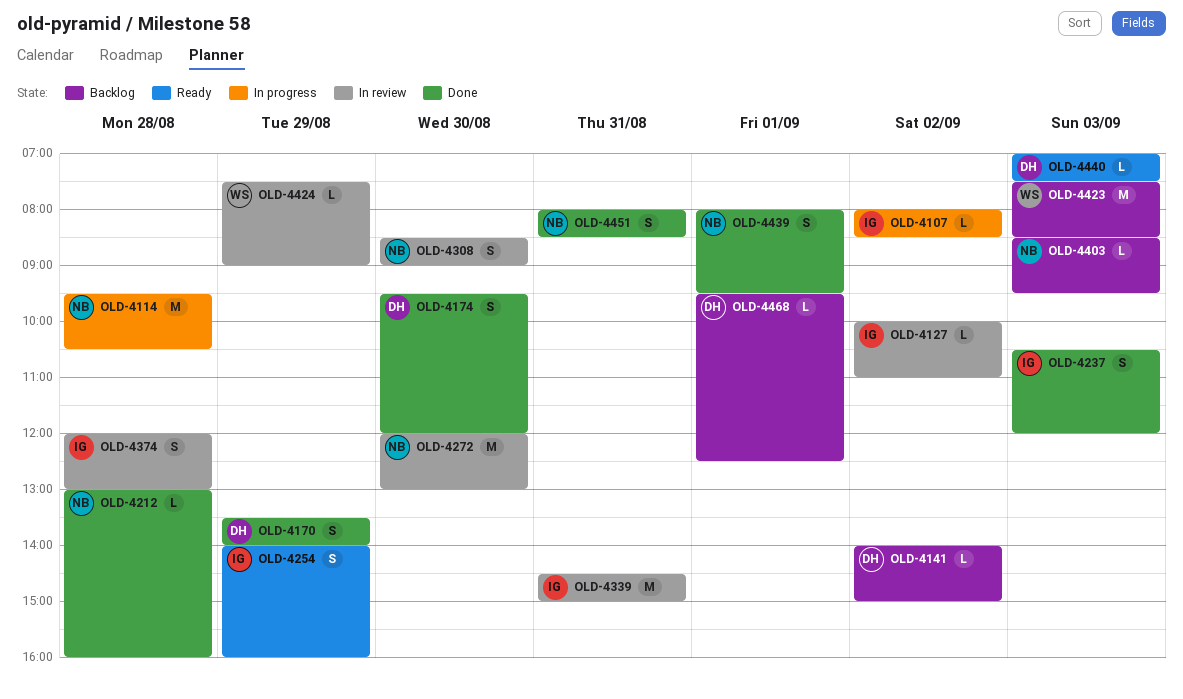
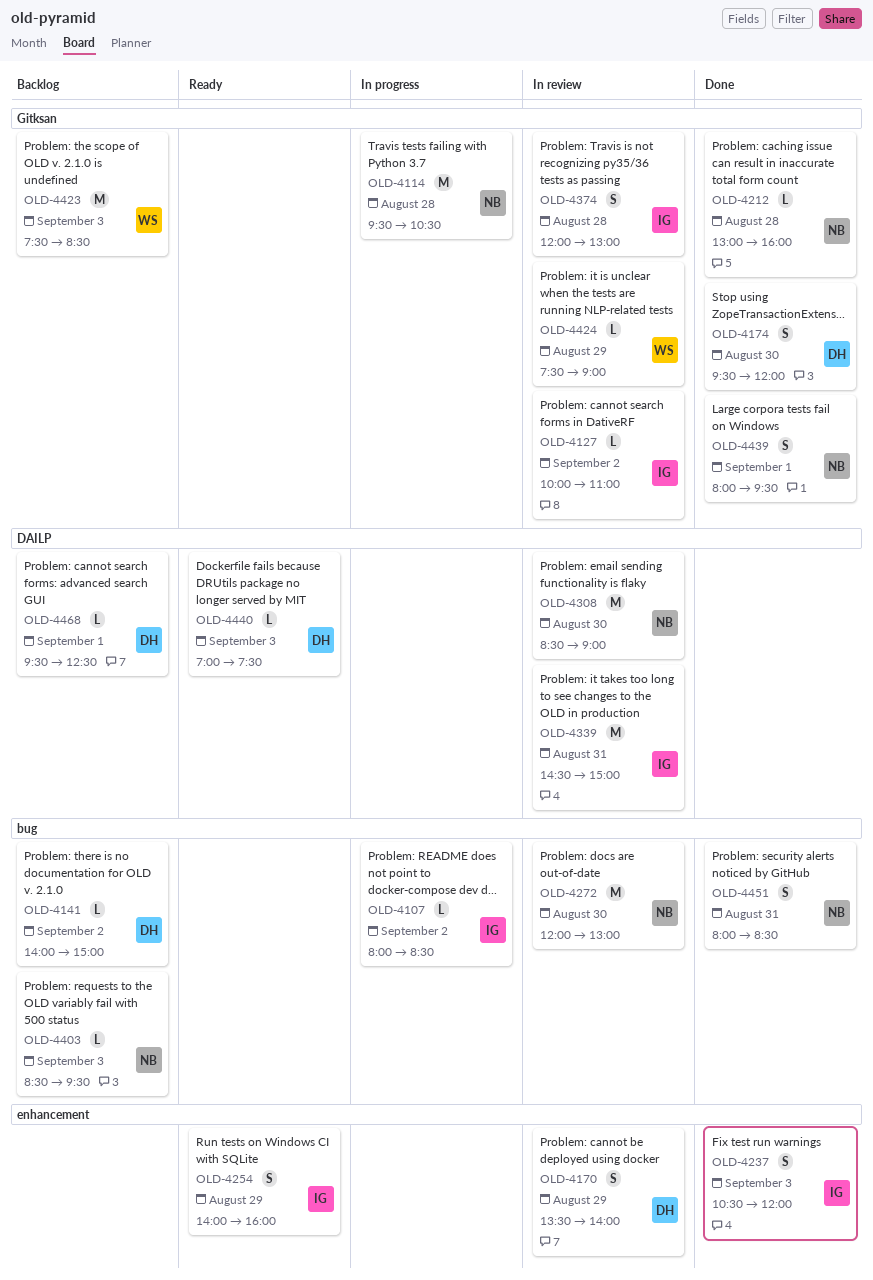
OLD-4170, status: Done -> In review
OLD-4308, estimate: S -> M

